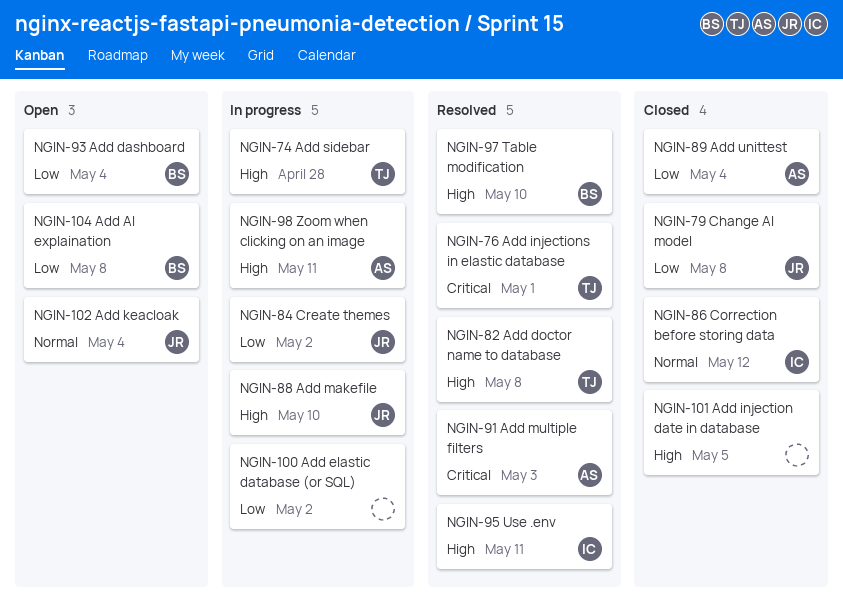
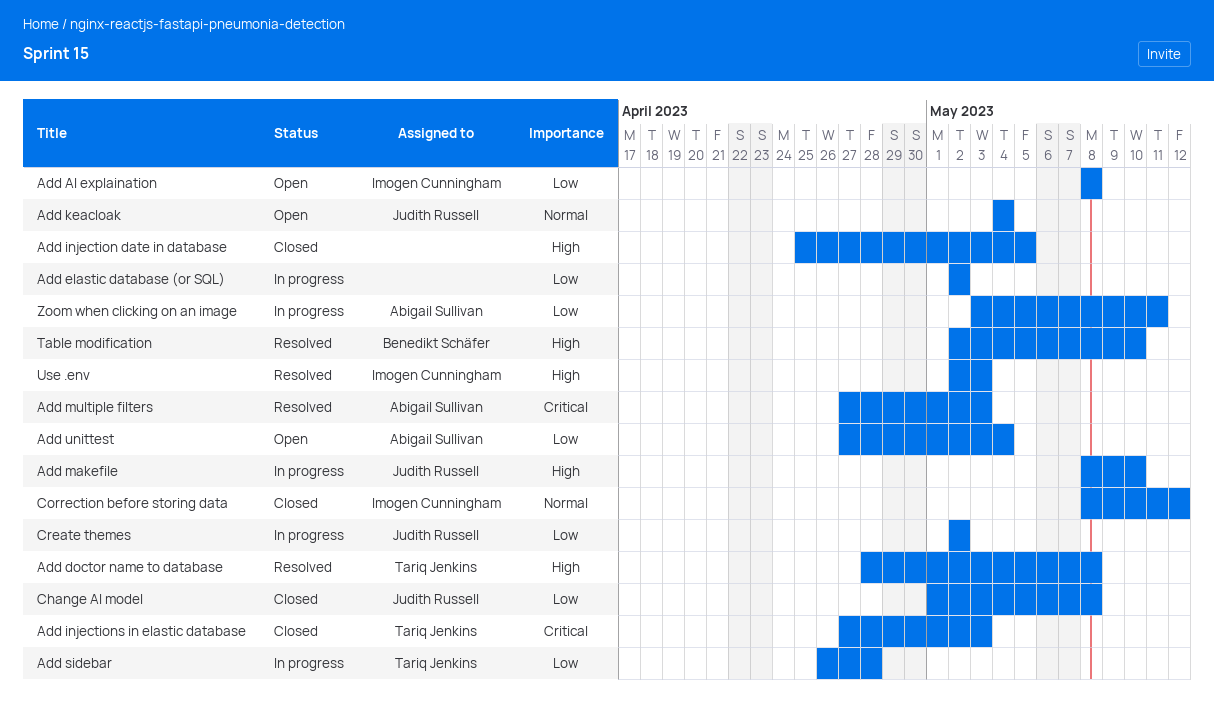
Add AI explaination, owner: Benedikt Schäfer -> Imogen Cunningham
Add dashboard: present -> none
Add injections in elastic database, status: Resolved -> Closed
Add injections in elastic database, due: May 1 -> May 3
Add sidebar, priority: High -> Low
Add unittest, status: Closed -> Open
Use .env, due: May 11 -> May 3
Zoom when clicking on an image, priority: High -> Low

